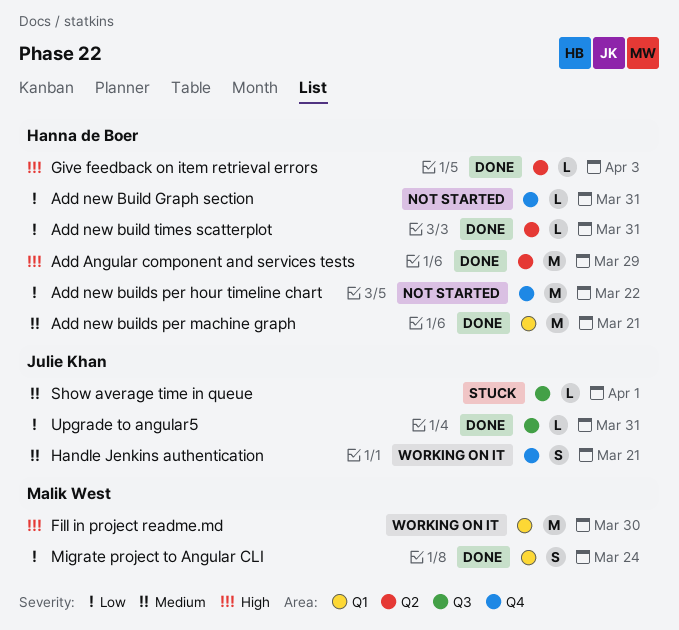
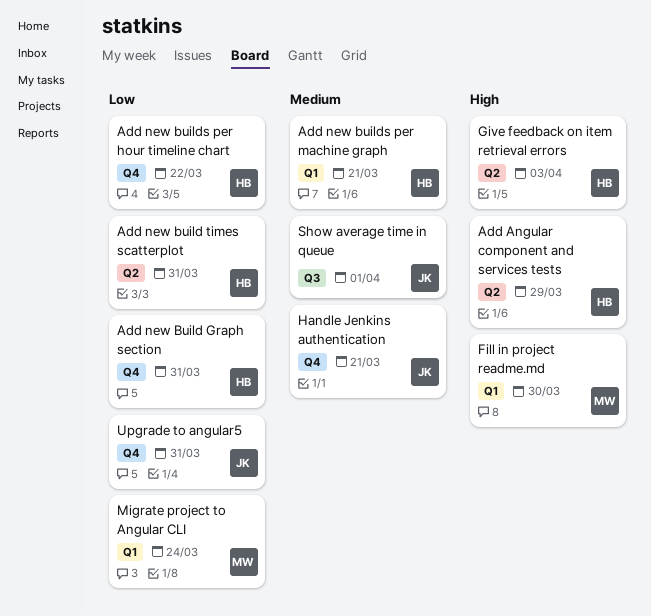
Upgrade to angular5, label: Q3 -> Q4

